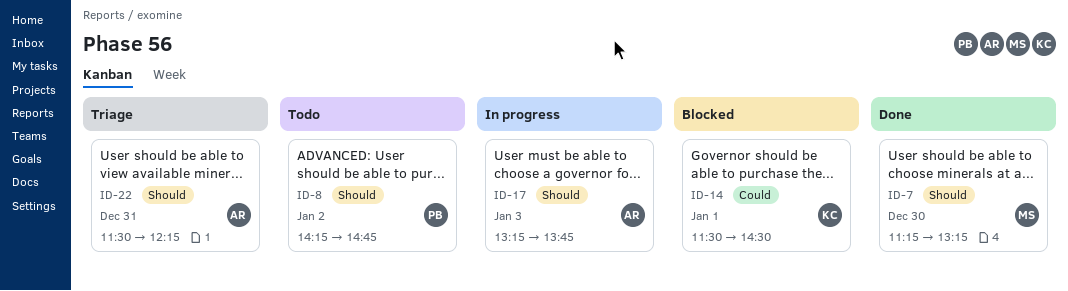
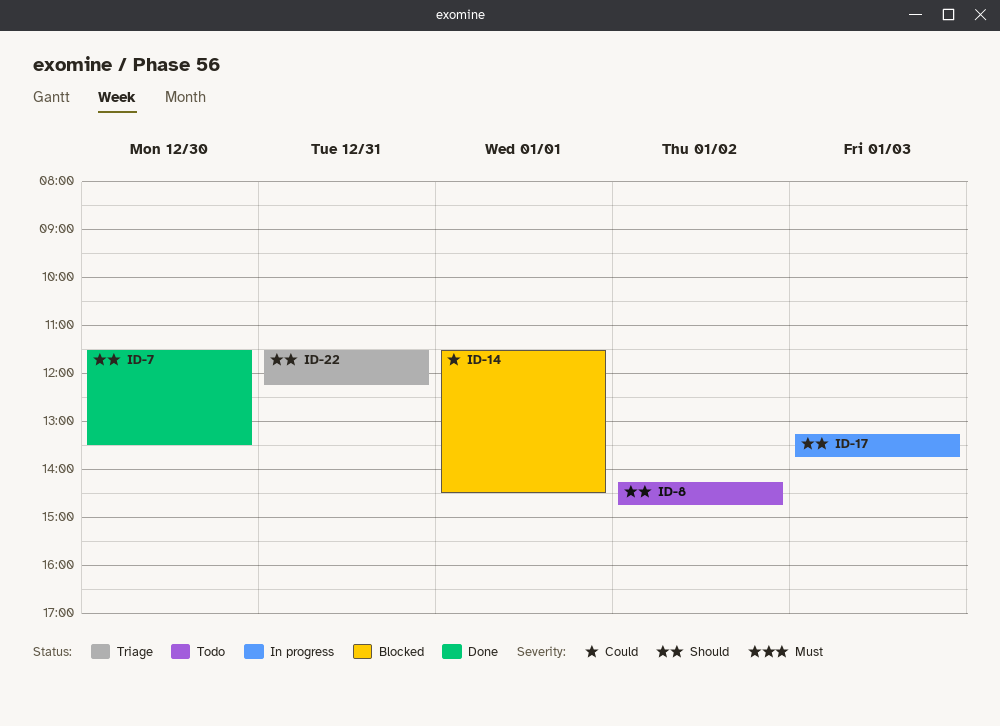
ID-7, begins: 11:15 -> 11:30
ID-7, ends: 13:15 -> 13:30

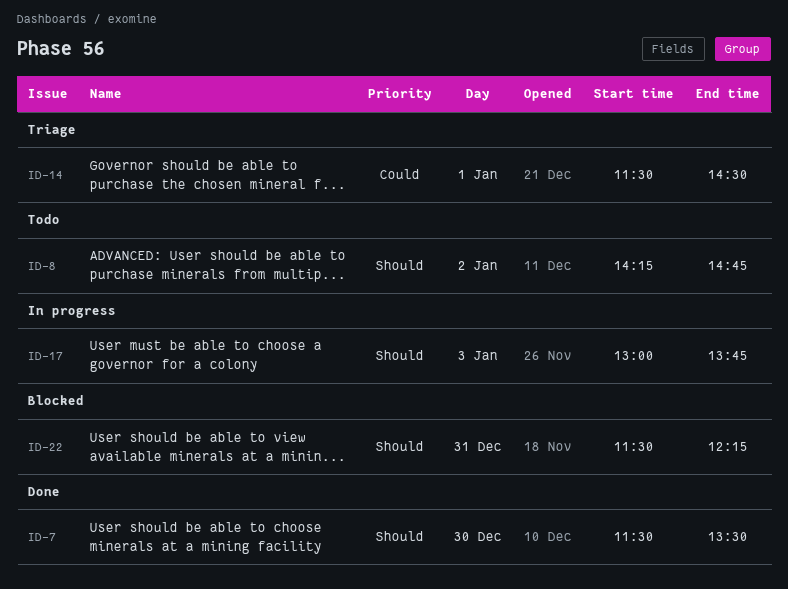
ID-14, status: Blocked -> Triage
ID-17, begins: 13:15 -> 13:00
ID-22, status: Triage -> Blocked

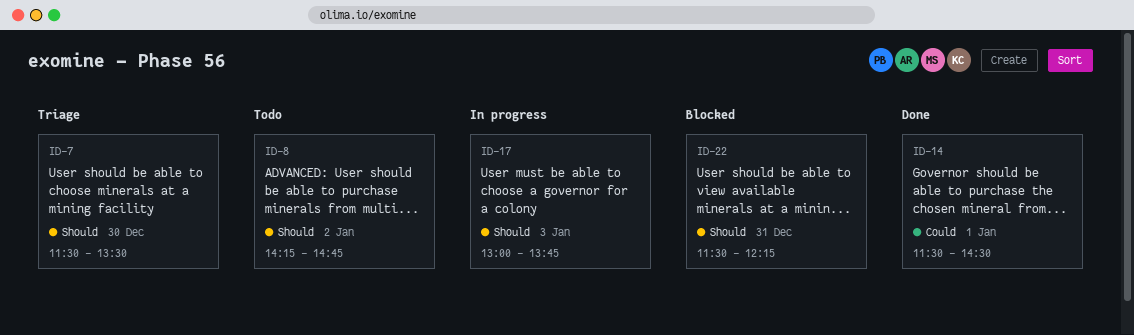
ID-7, status: Done -> Triage
ID-14, status: Triage -> Done

